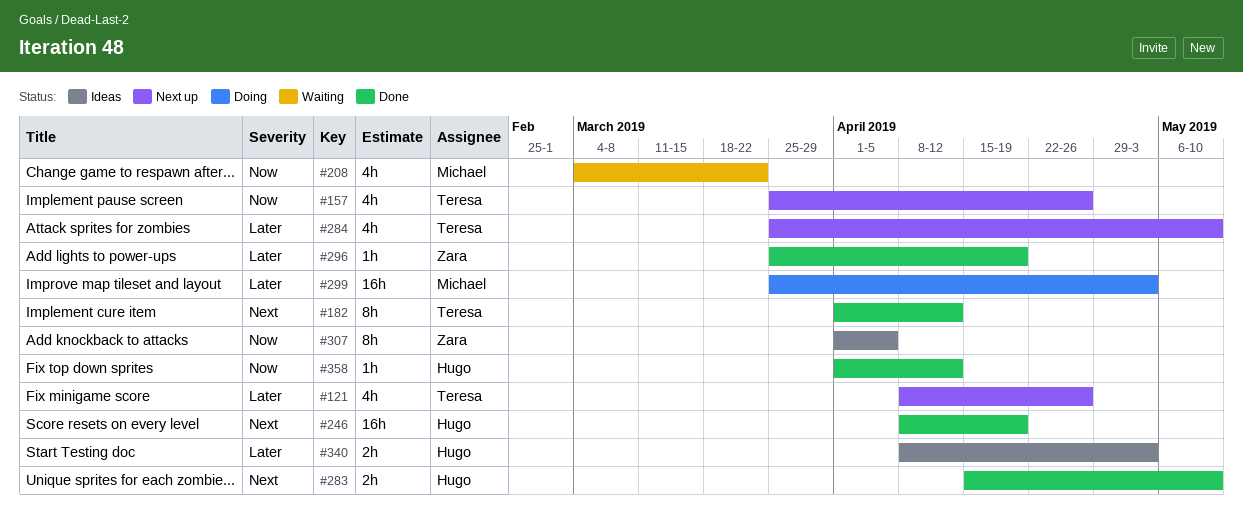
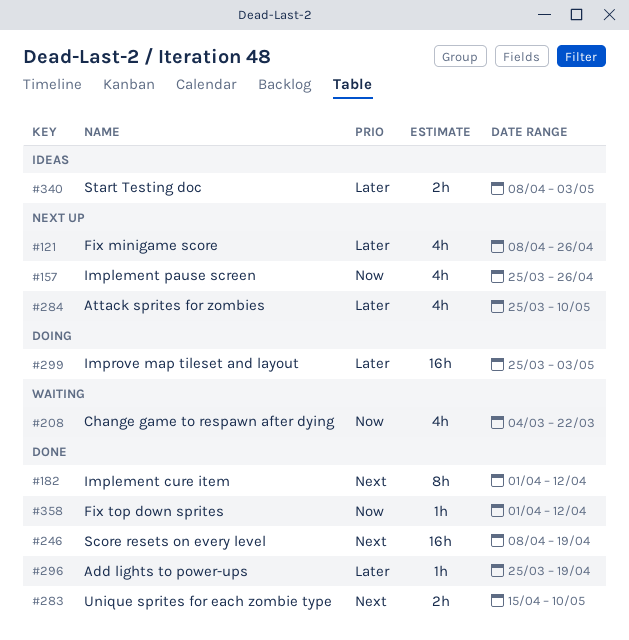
#307: present -> none

